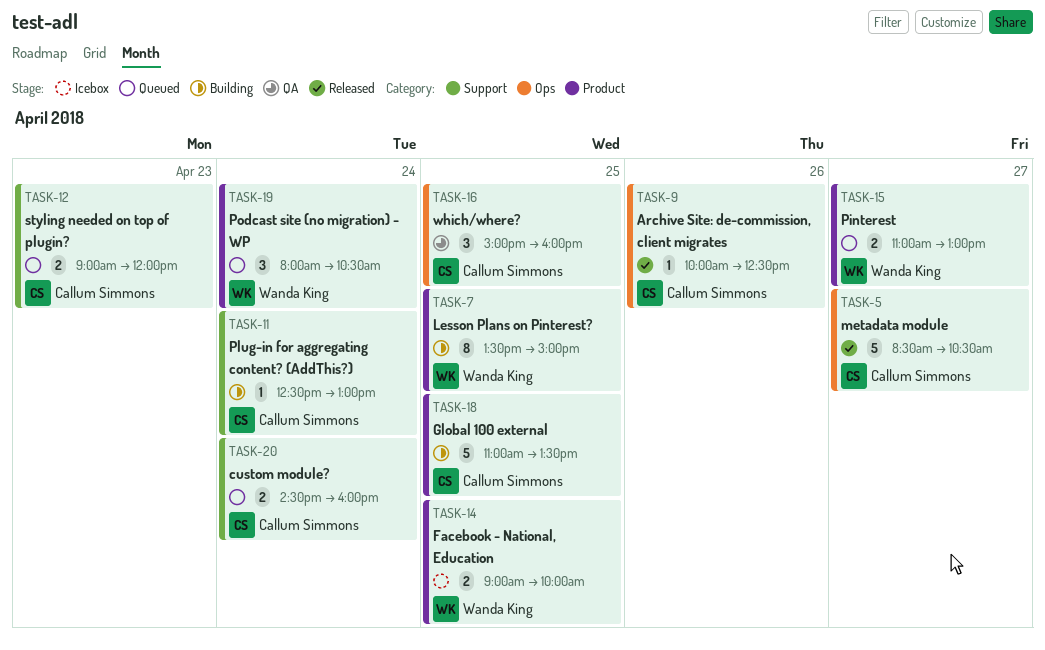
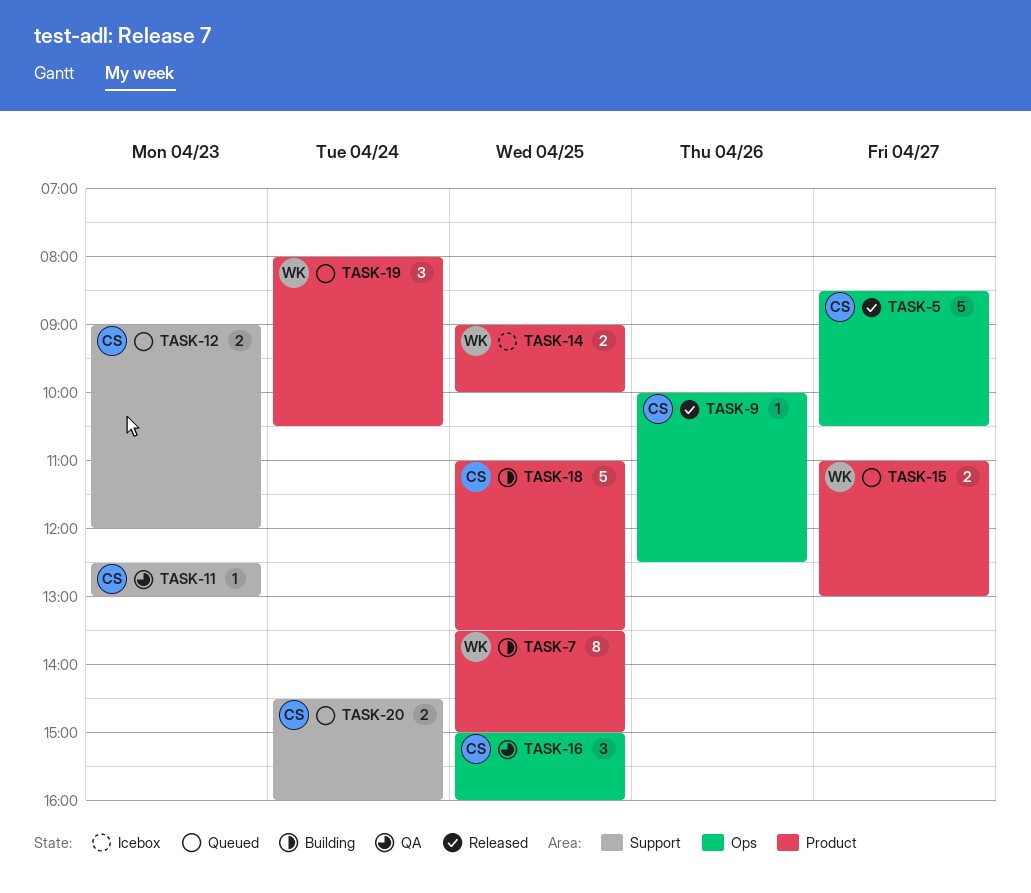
TASK-11, status: Building -> QA
TASK-11, day: Apr 24 -> Apr 23

